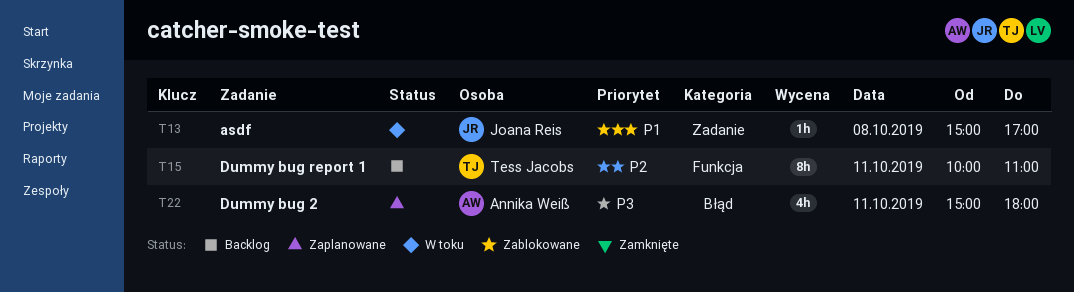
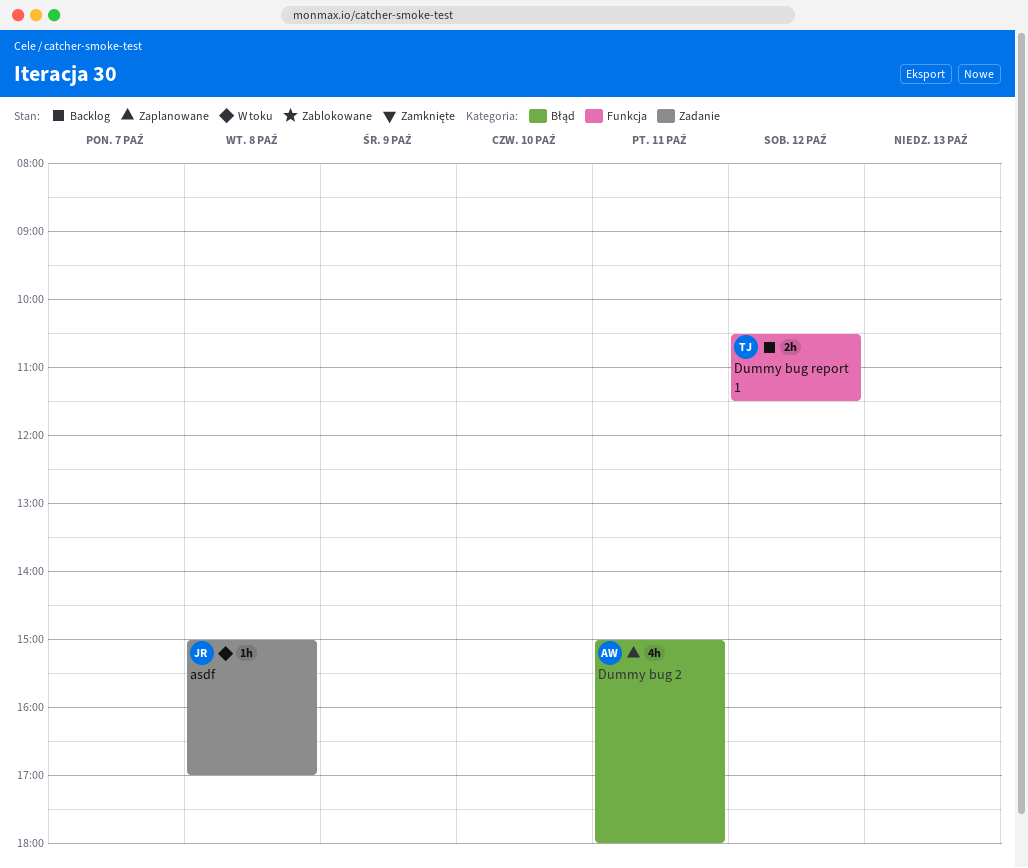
Dummy bug report 1, estimate: 8h -> 2h
Dummy bug report 1, day: Oct 11 -> Oct 12
Dummy bug report 1, begins: 10:00 -> 10:30
Dummy bug report 1, ends: 11:00 -> 11:30

